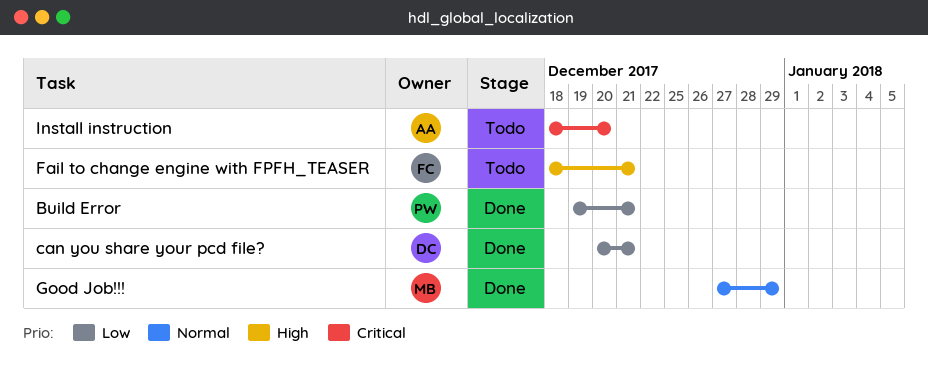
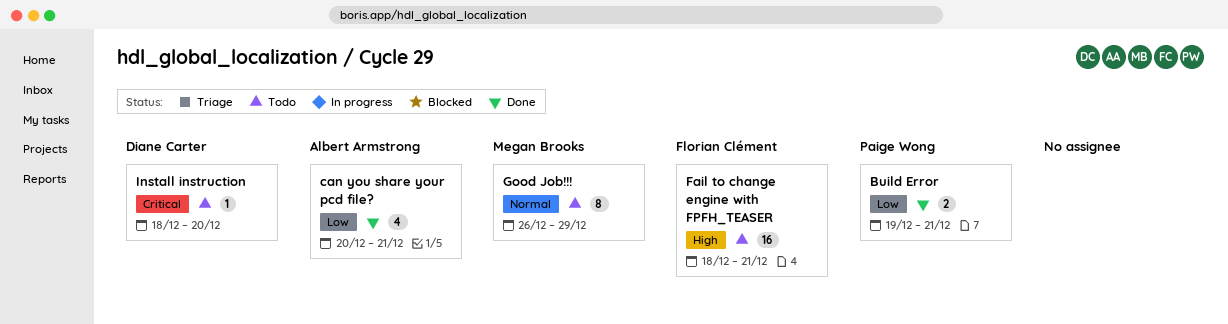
can you share your pcd file?, owner: Diane Carter -> Albert Armstrong
Good Job!!!, status: Done -> Todo
Good Job!!!, start: Dec 27 -> Dec 26
Install instruction, owner: Albert Armstrong -> Diane Carter

